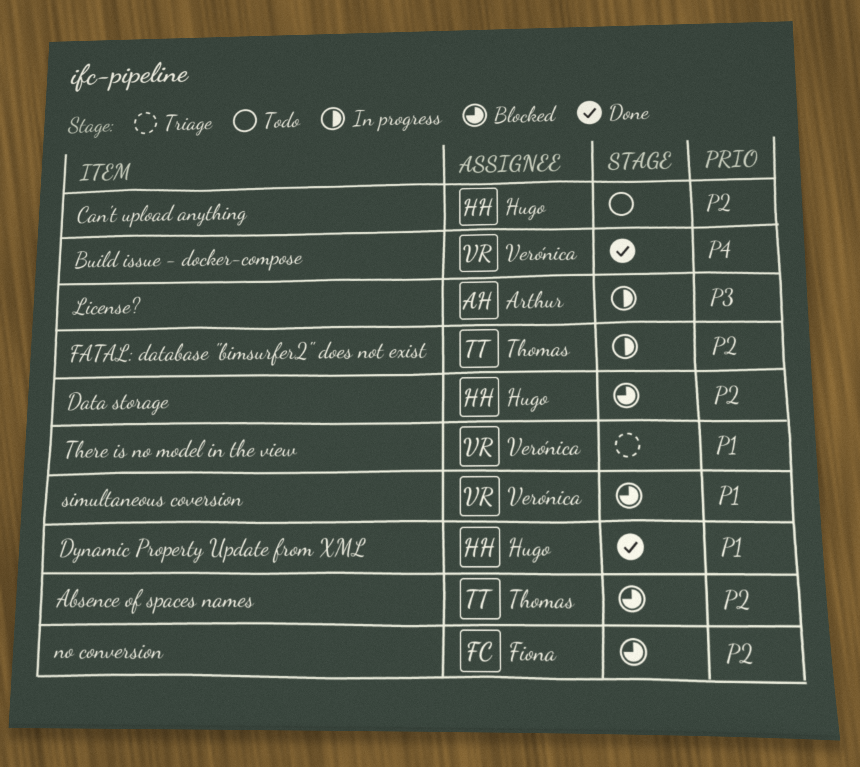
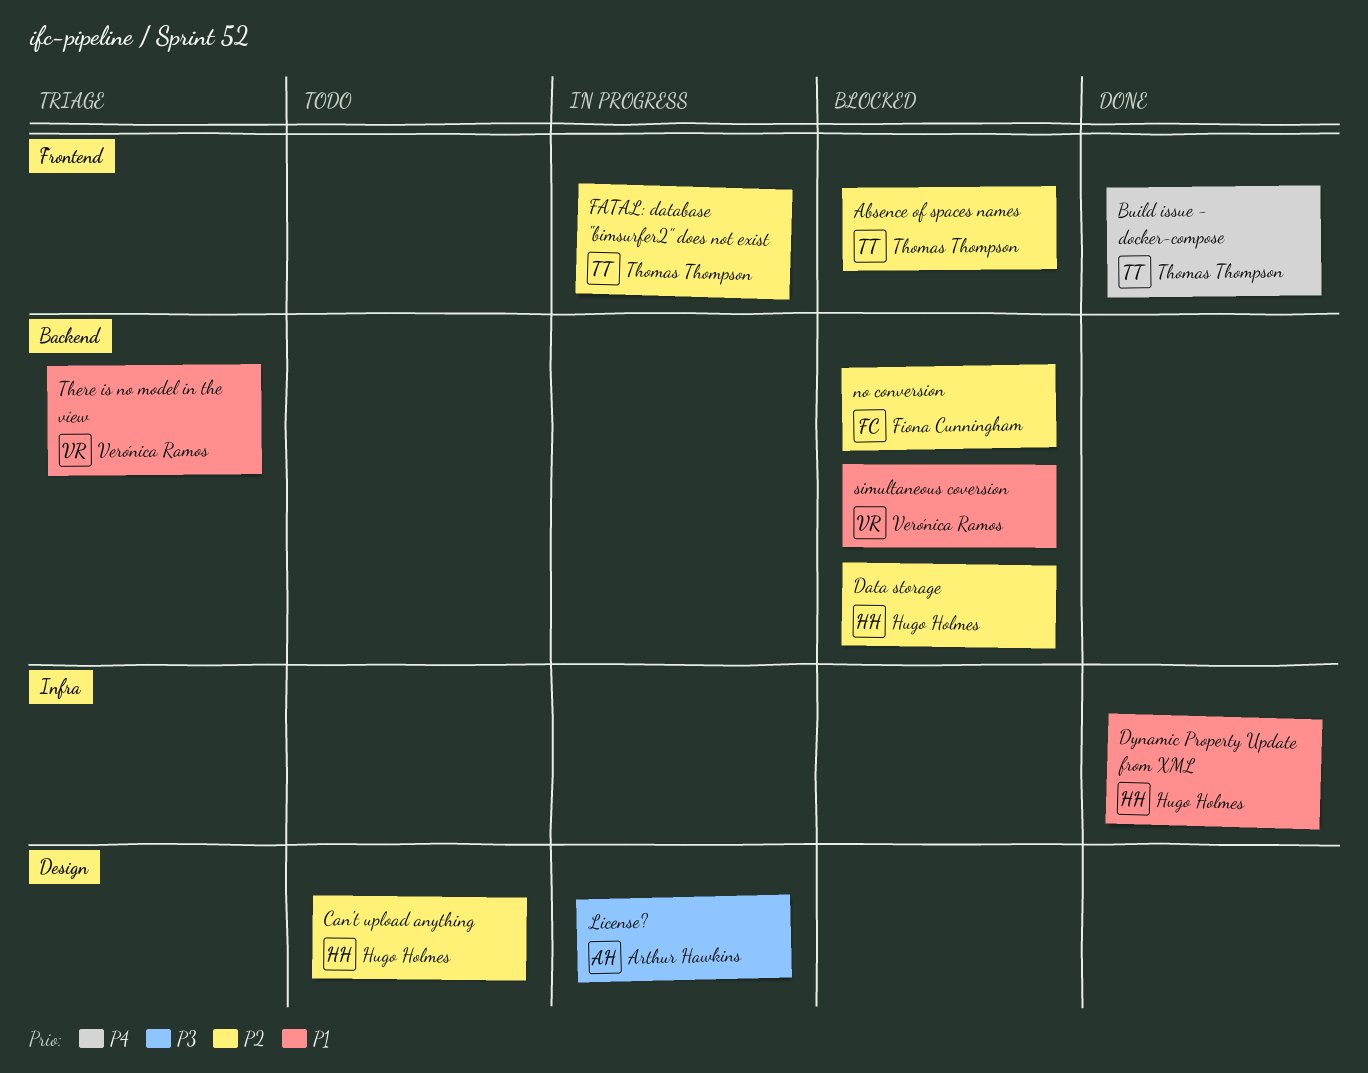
Build issue - docker-compose, owner: Verónica Ramos -> Thomas Thompson

